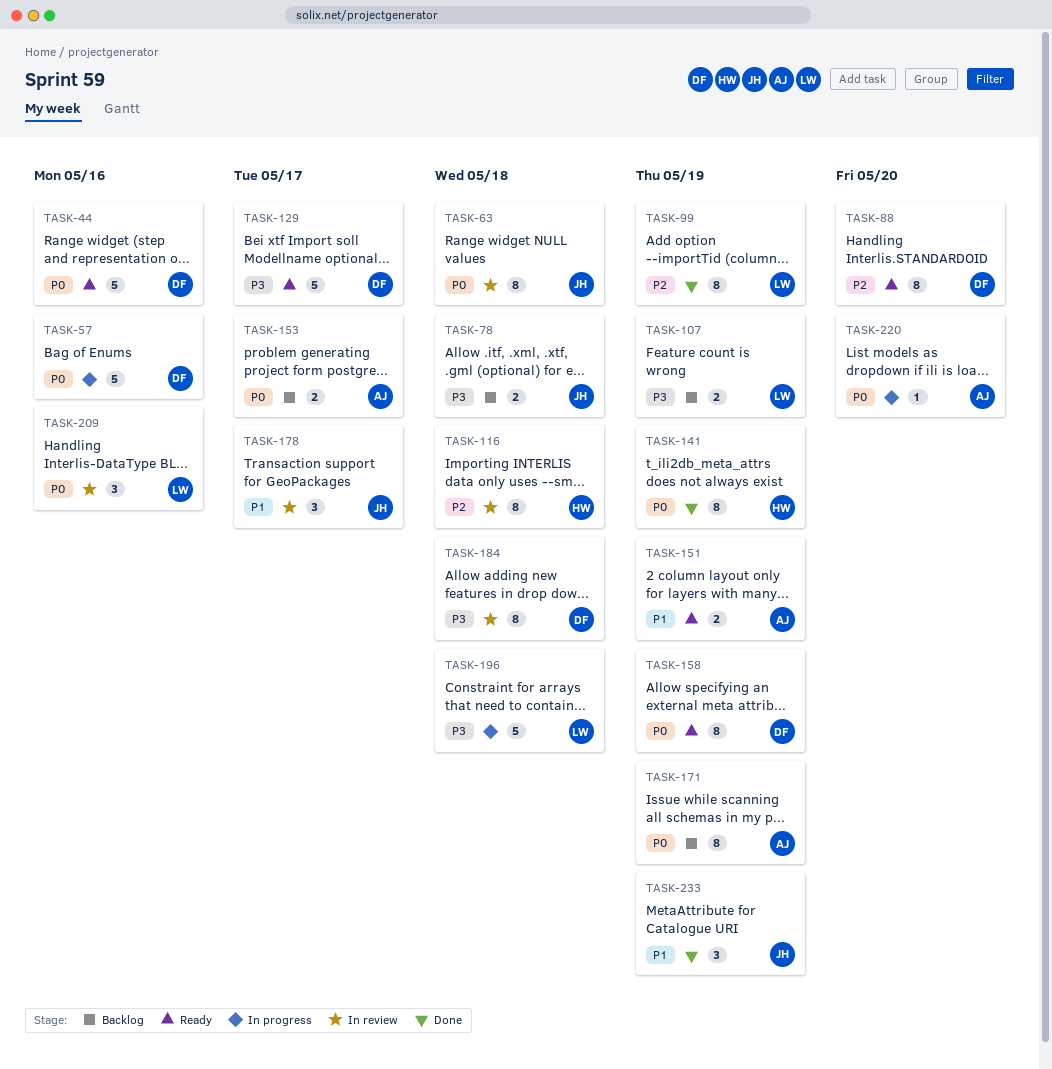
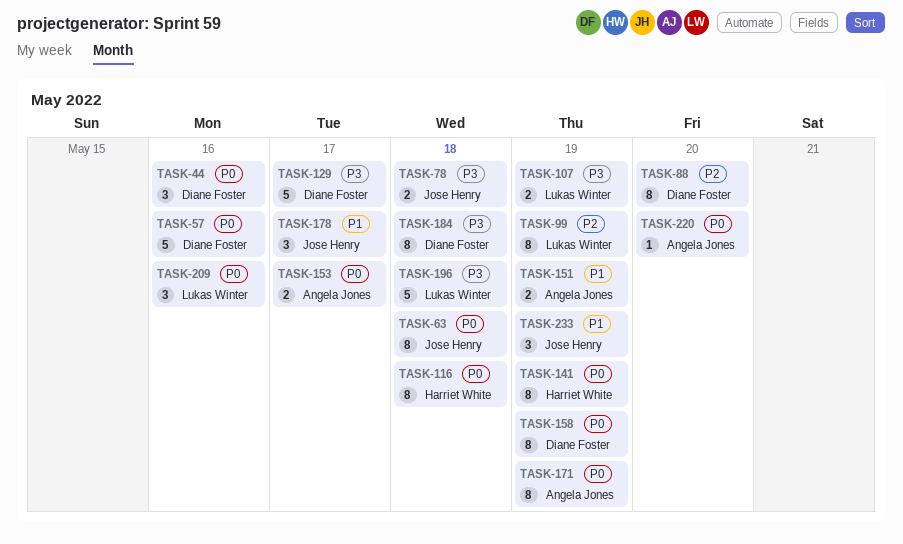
TASK-44, estimate: 5 -> 3
TASK-116, priority: P2 -> P0

